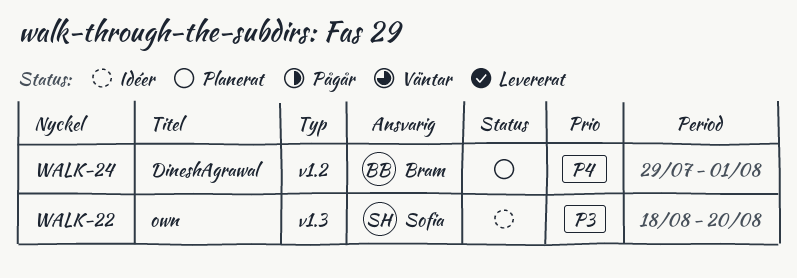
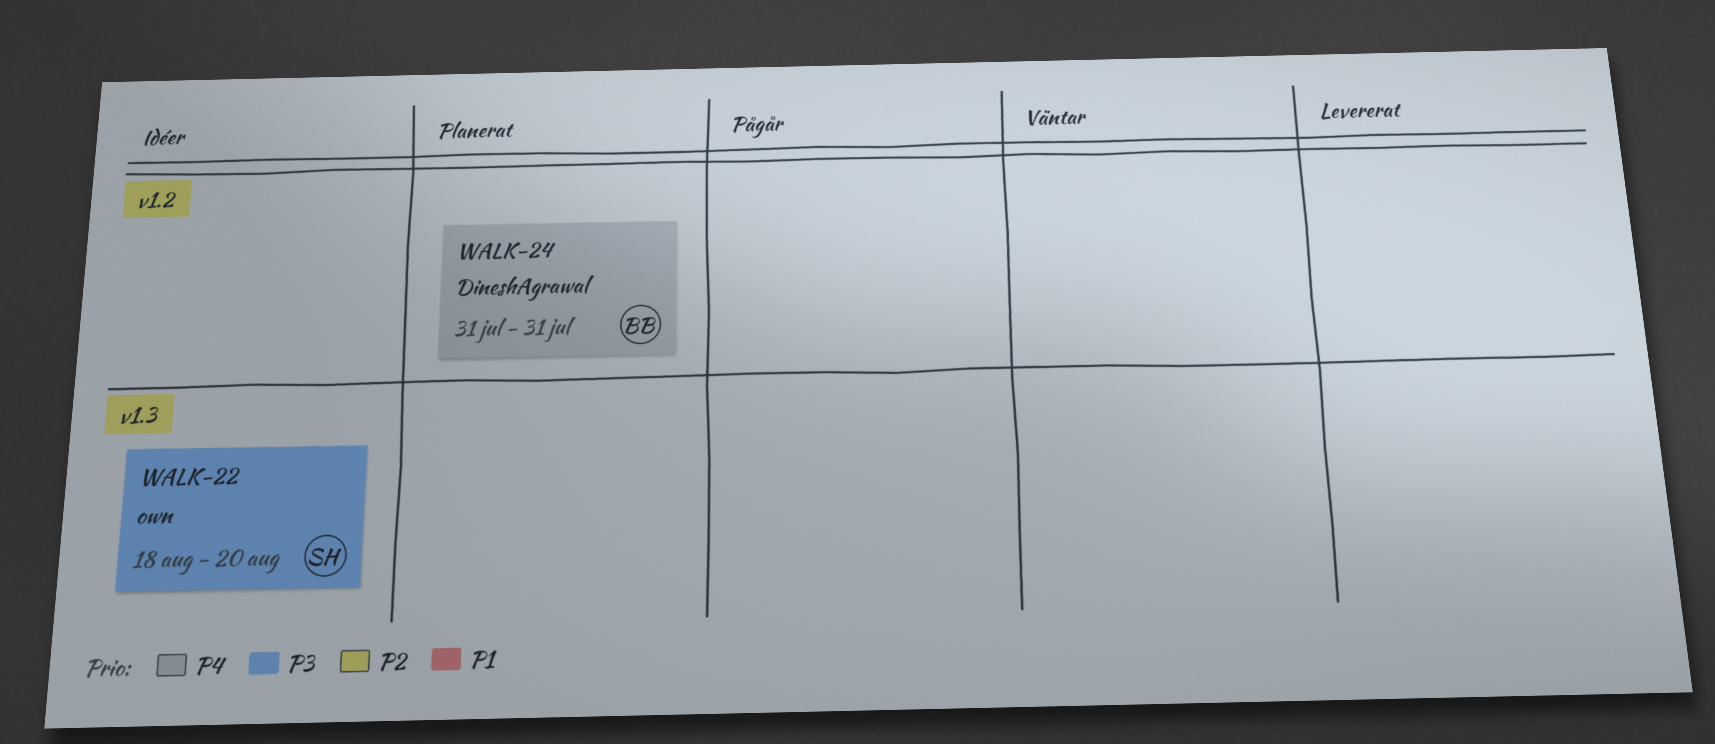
WALK-24, start: Jul 29 -> Jul 31
WALK-24, due: Aug 1 -> Jul 31

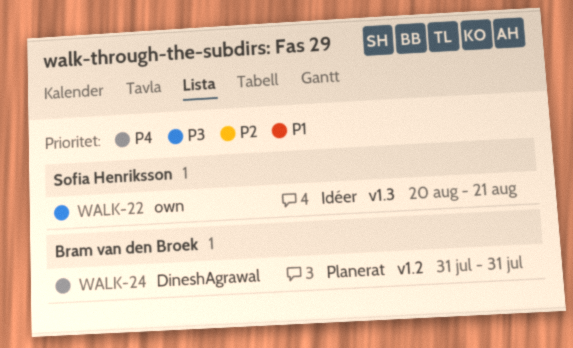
WALK-22, start: Aug 18 -> Aug 20
WALK-22, due: Aug 20 -> Aug 21

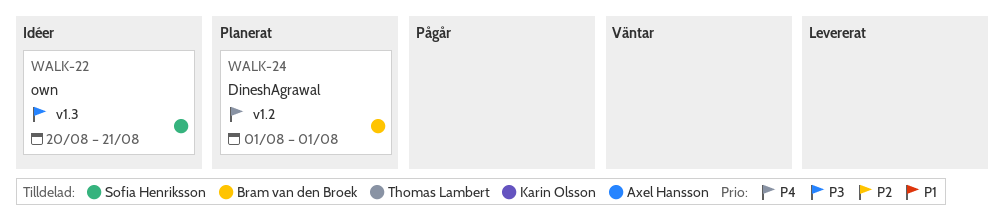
WALK-24, start: Jul 31 -> Aug 1
WALK-24, due: Jul 31 -> Aug 1

